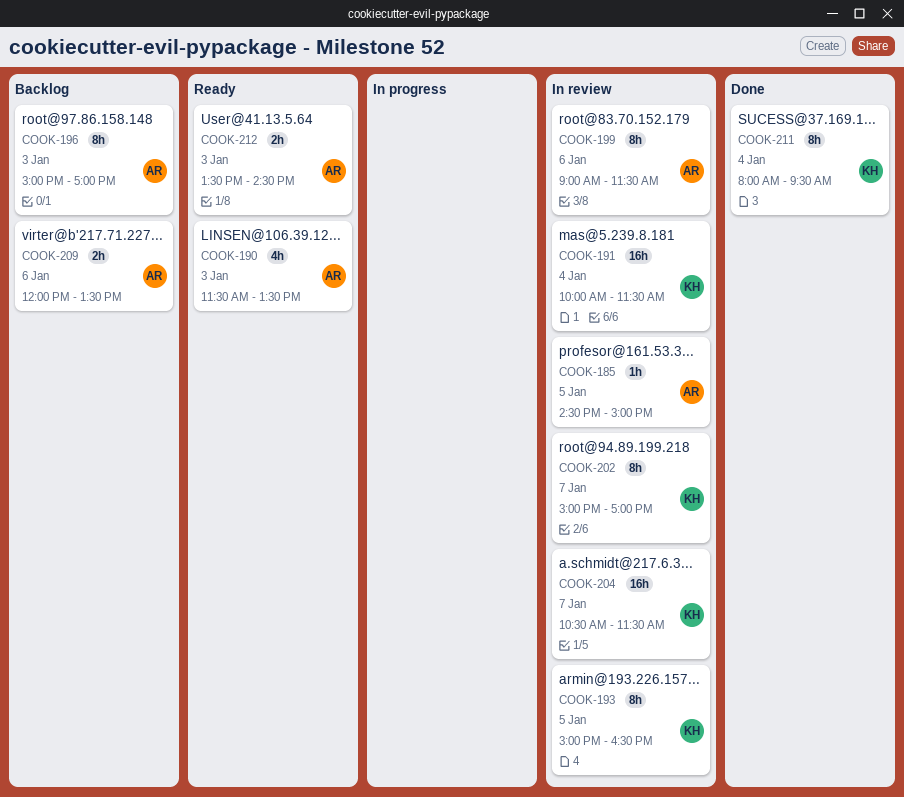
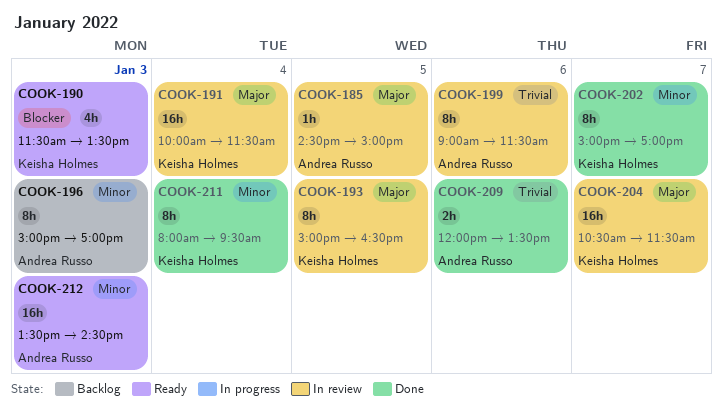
COOK-190, owner: Andrea Russo -> Keisha Holmes
COOK-202, status: In review -> Done
COOK-209, status: Backlog -> Done
COOK-212, estimate: 2h -> 16h

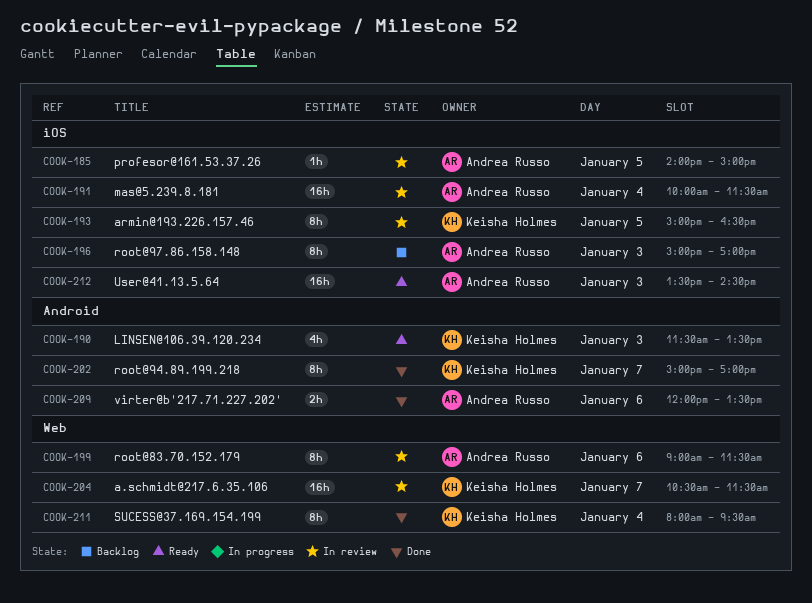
COOK-185, begins: 14:30 -> 14:00
COOK-191, owner: Keisha Holmes -> Andrea Russo

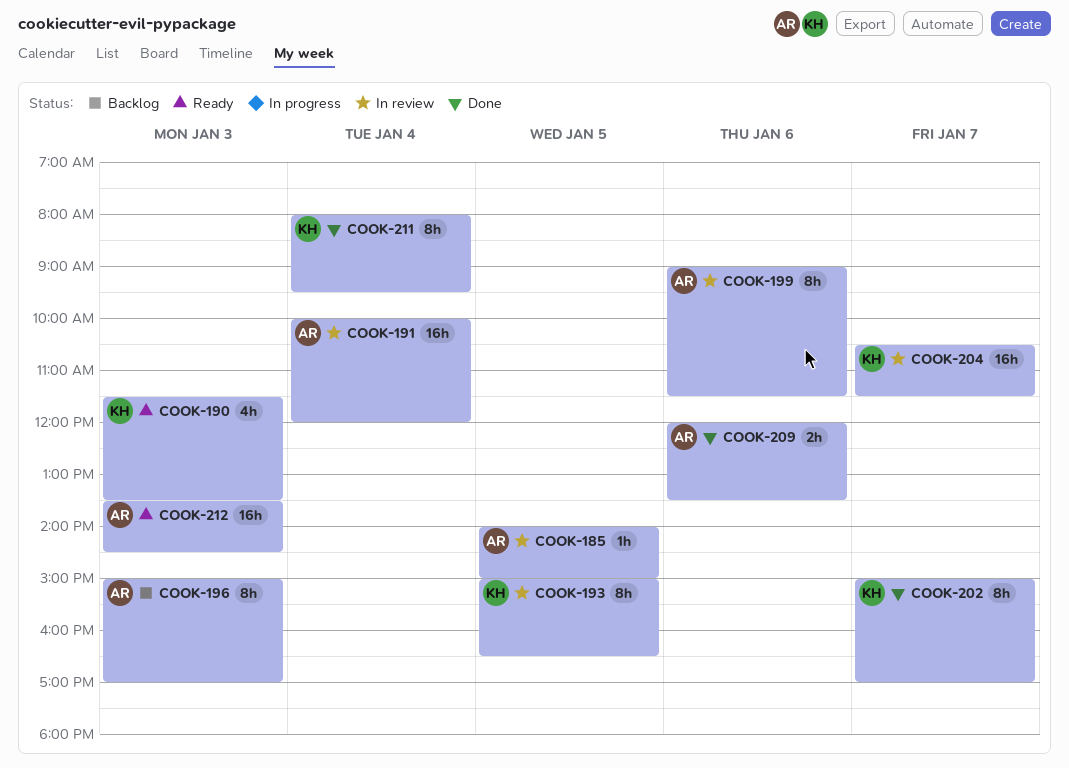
COOK-191, ends: 11:30 -> 12:00

